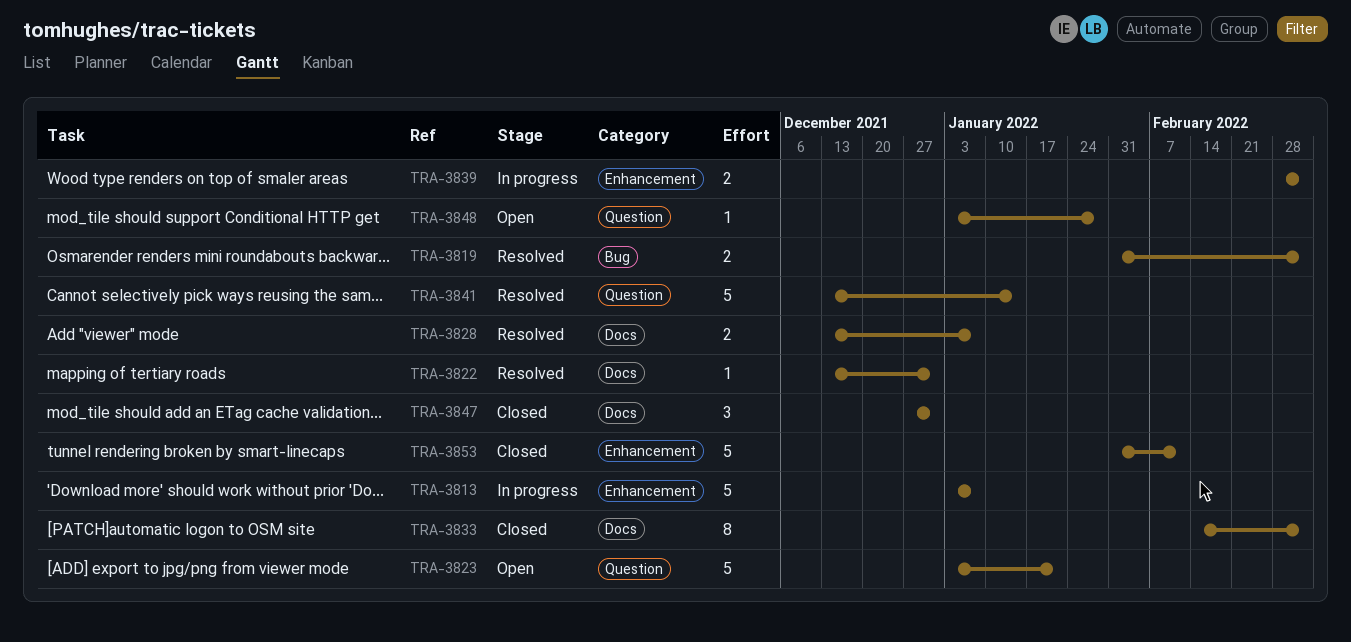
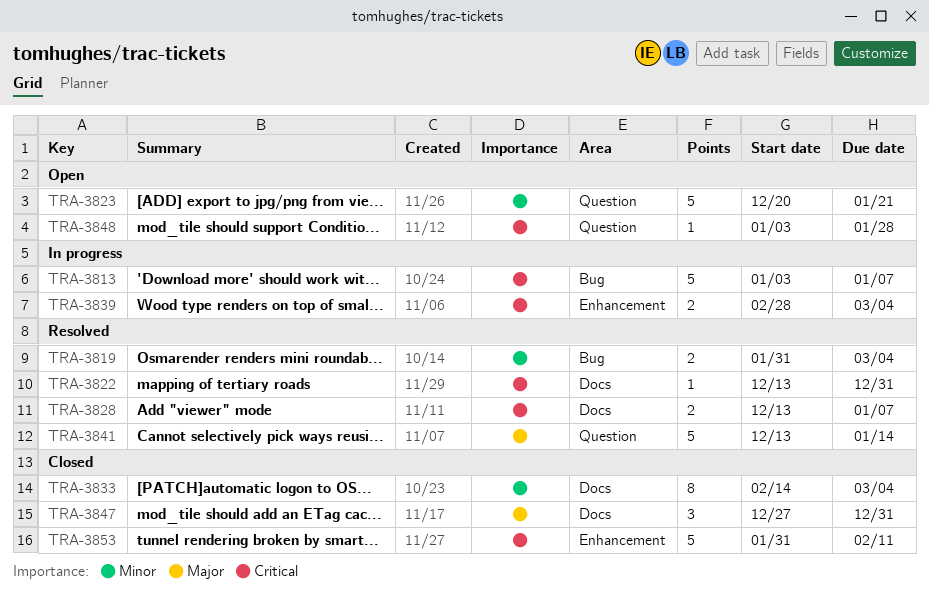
TRA-3813, label: Enhancement -> Bug
TRA-3823, start: Jan 3 -> Dec 20

